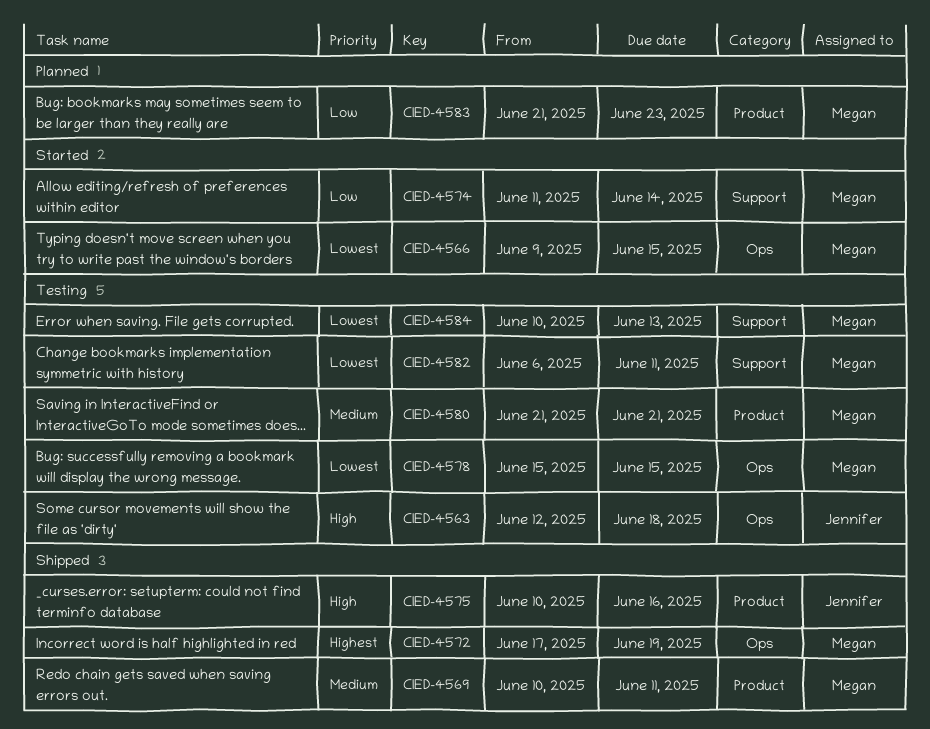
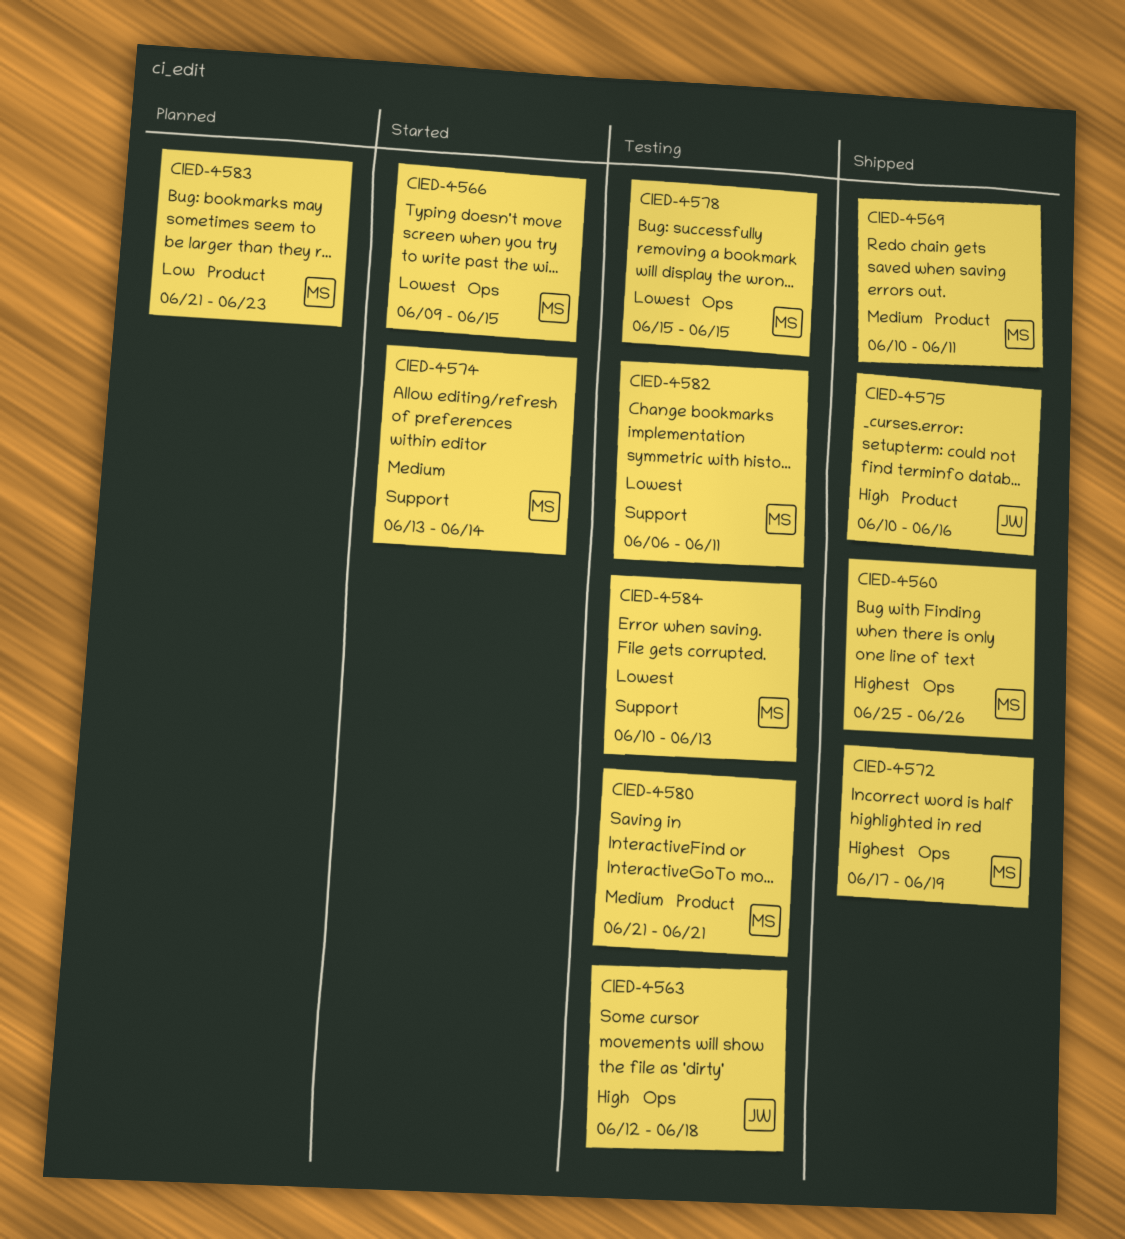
CIED-4560: none -> present
CIED-4574, priority: Low -> Medium
CIED-4574, start: Jun 11 -> Jun 13

